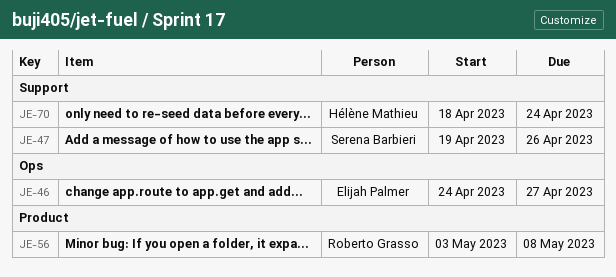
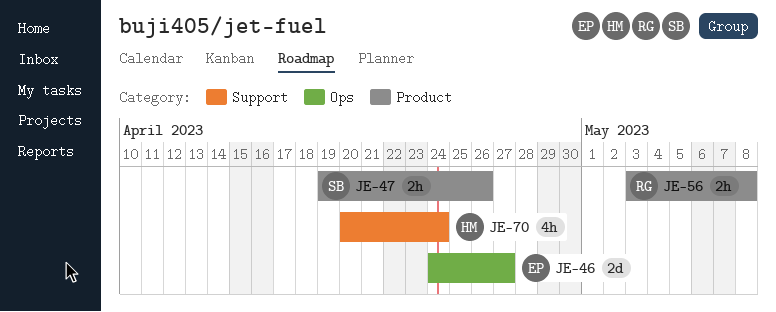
JE-47, label: Support -> Product
JE-70, start: Apr 18 -> Apr 20

